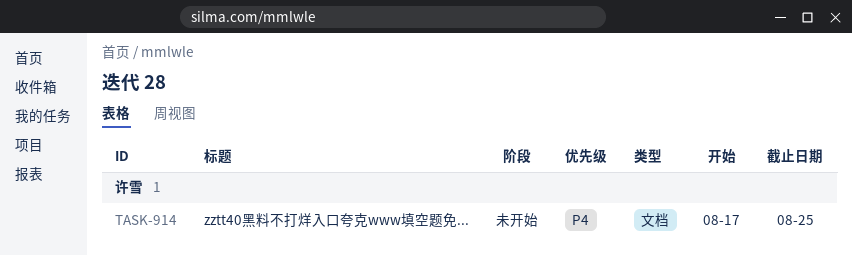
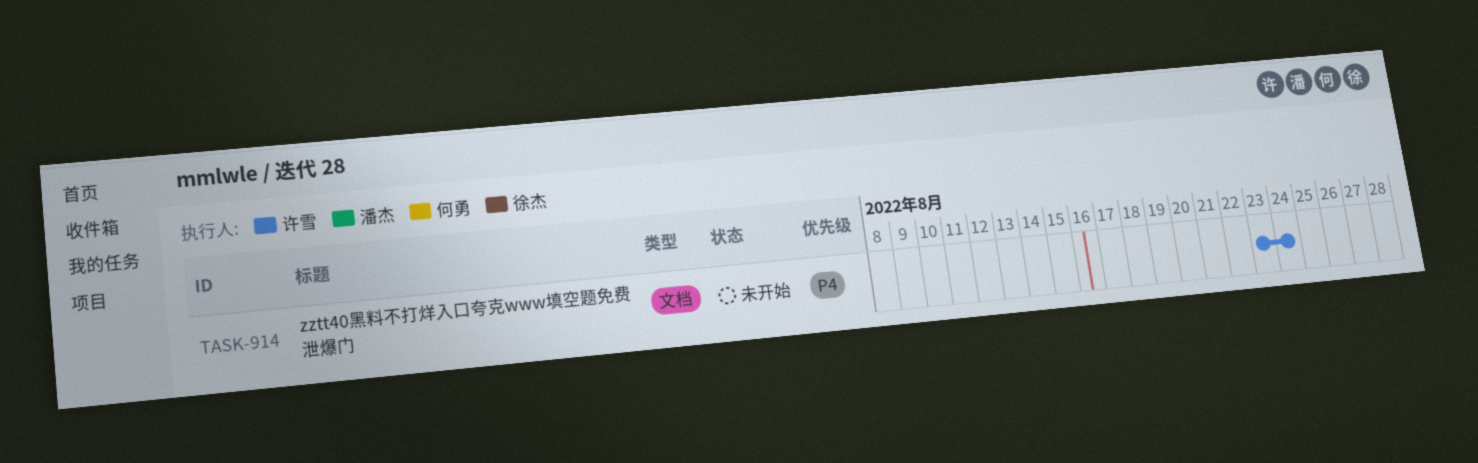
TASK-914, start: Aug 17 -> Aug 23
TASK-914, due: Aug 25 -> Aug 24

